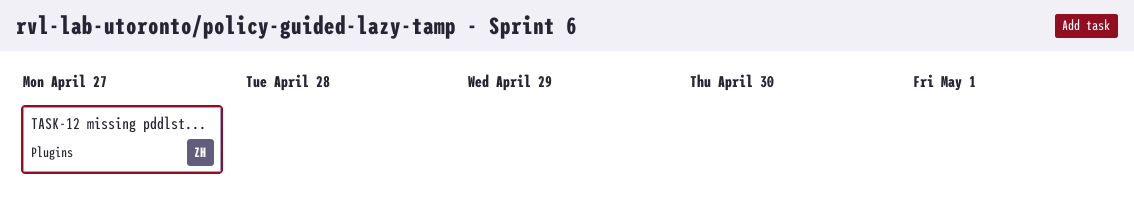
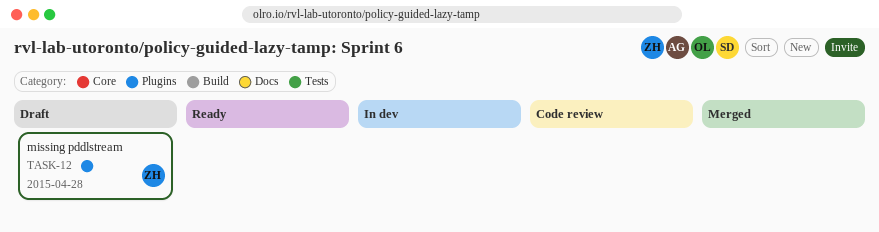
TASK-12, due: Apr 27 -> Apr 28

